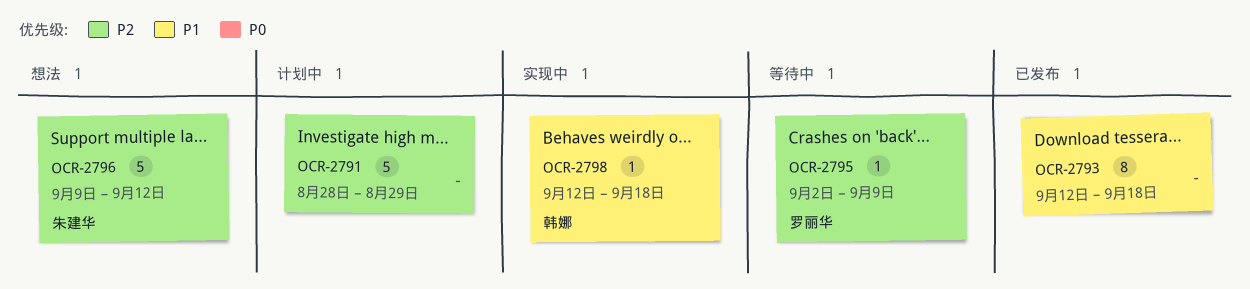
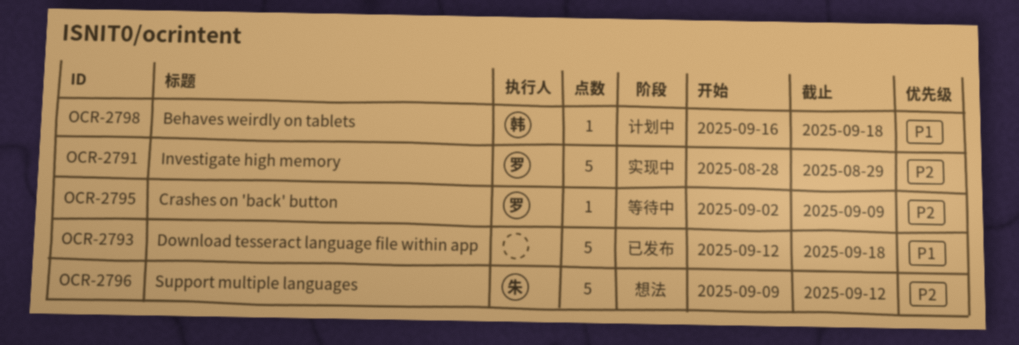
OCR-2791, status: 计划中 -> 实现中
OCR-2791, owner: none -> 罗丽华
OCR-2793, estimate: 8 -> 5
OCR-2798, status: 实现中 -> 计划中
OCR-2798, start: Sep 12 -> Sep 16

